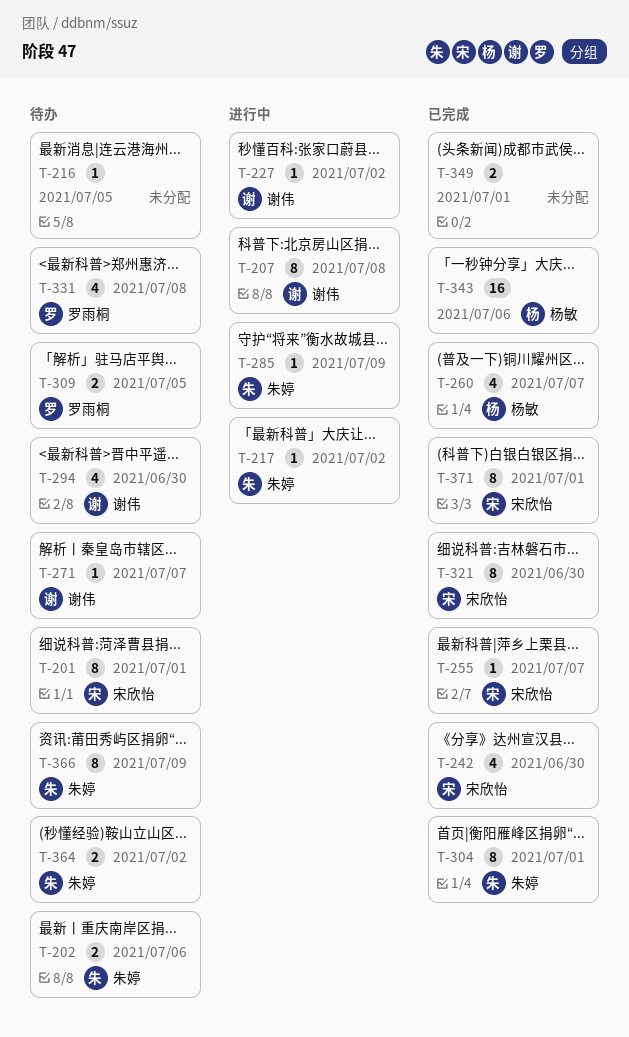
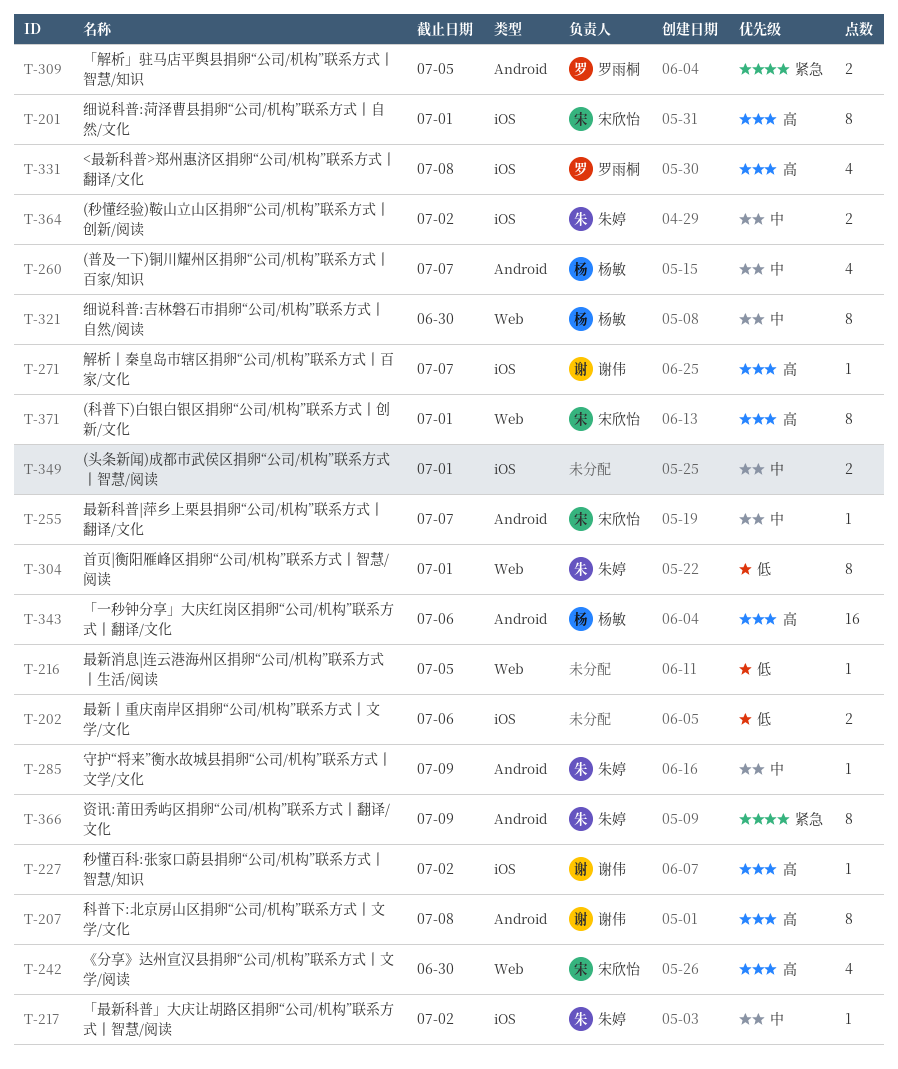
T-202, owner: 朱婷 -> none
T-294: present -> none
T-321, owner: 宋欣怡 -> 杨敏

